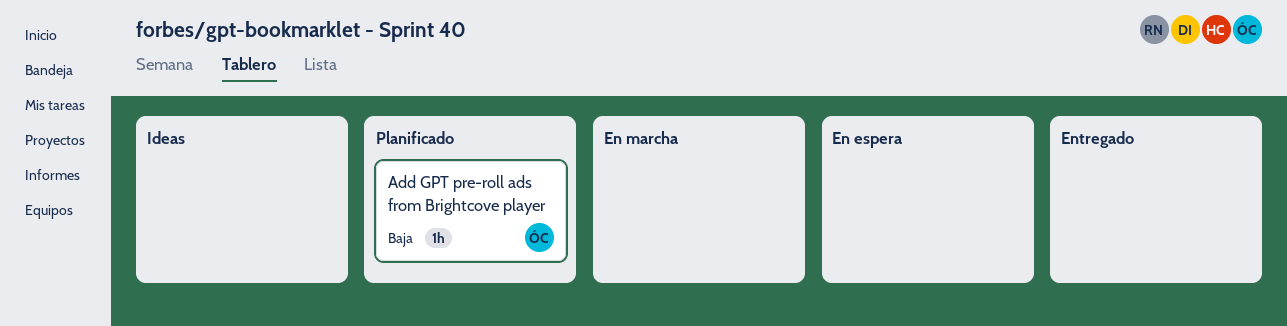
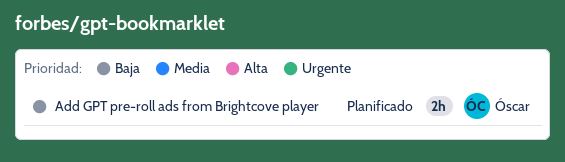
Add GPT pre-roll ads from Brightcove player, estimate: 1h -> 2h

